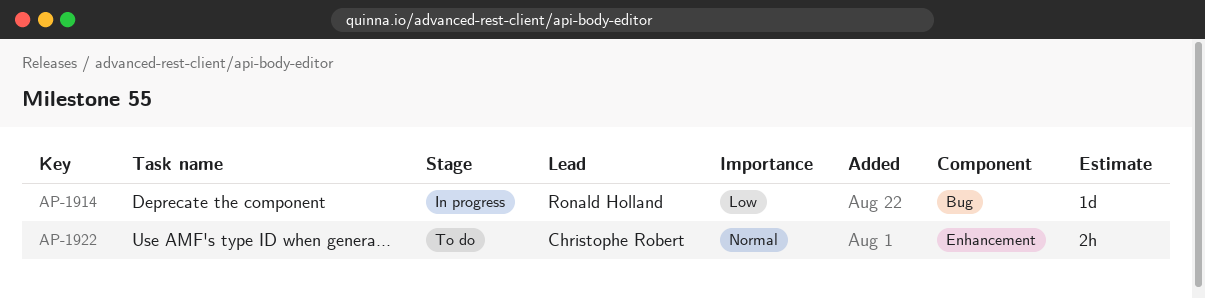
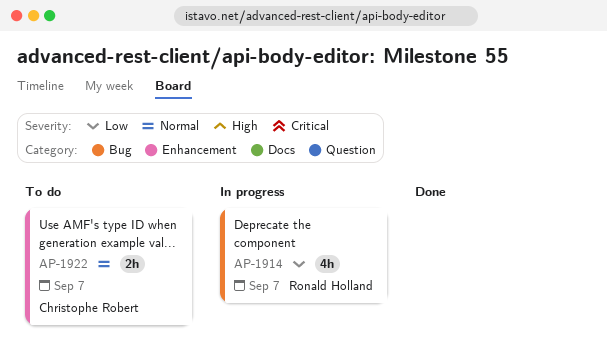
AP-1914, estimate: 1d -> 4h

